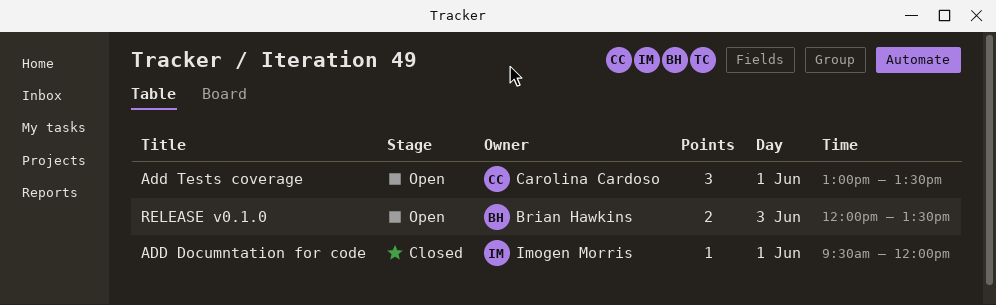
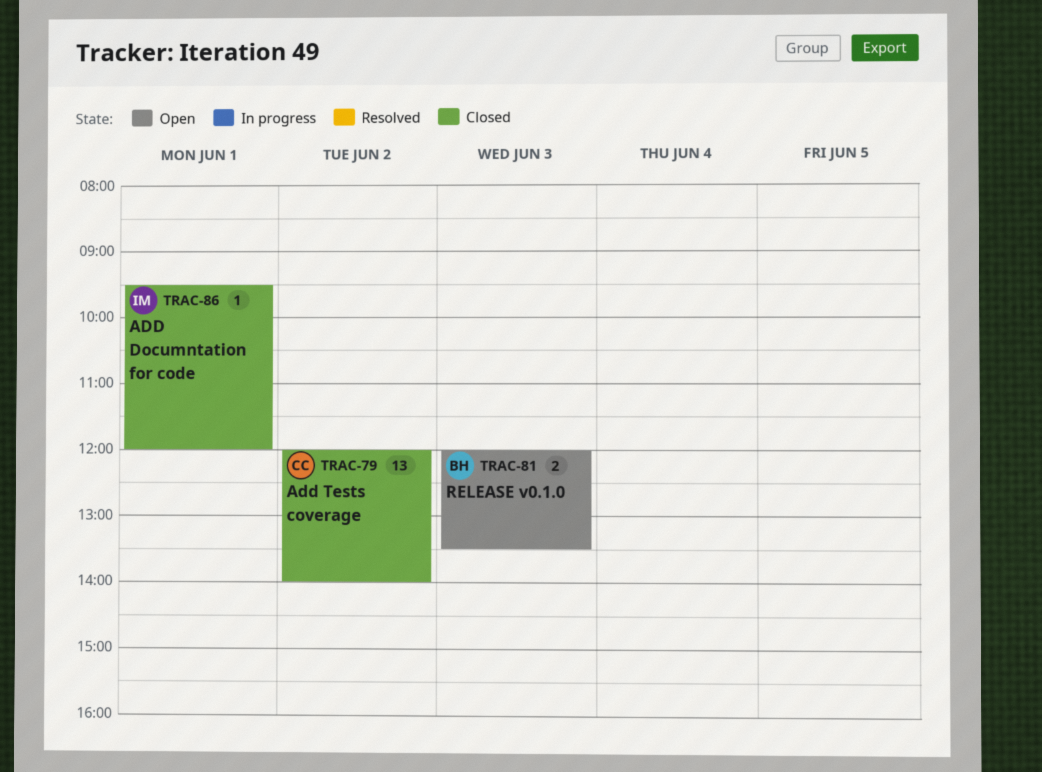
Add Tests coverage, status: Open -> Closed
Add Tests coverage, estimate: 3 -> 13
Add Tests coverage, day: Jun 1 -> Jun 2
Add Tests coverage, begins: 13:00 -> 12:00
Add Tests coverage, ends: 13:30 -> 14:00

